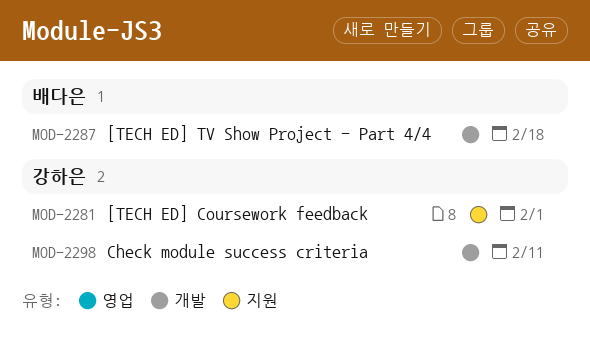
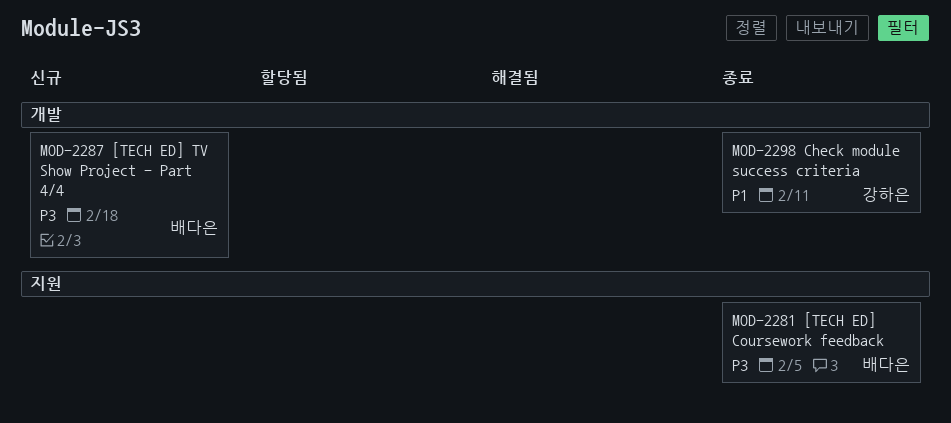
MOD-2281, owner: 강하은 -> 배다은
MOD-2281, due: Feb 1 -> Feb 5

